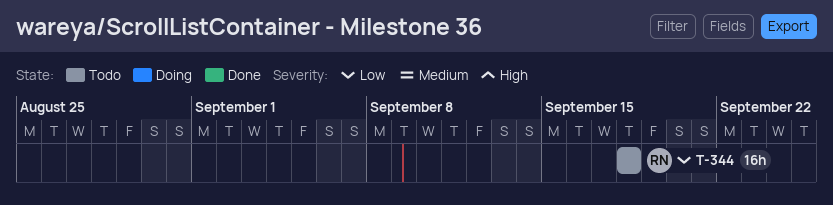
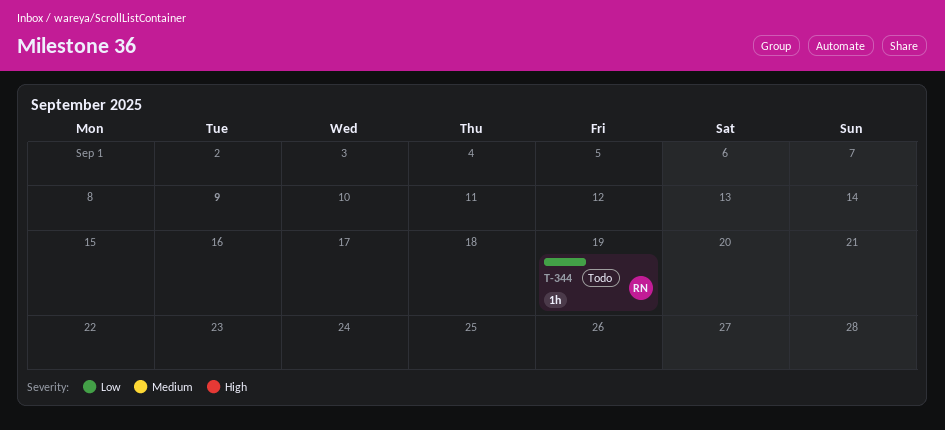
T-344, estimate: 16h -> 1h
T-344, due: Sep 18 -> Sep 19

